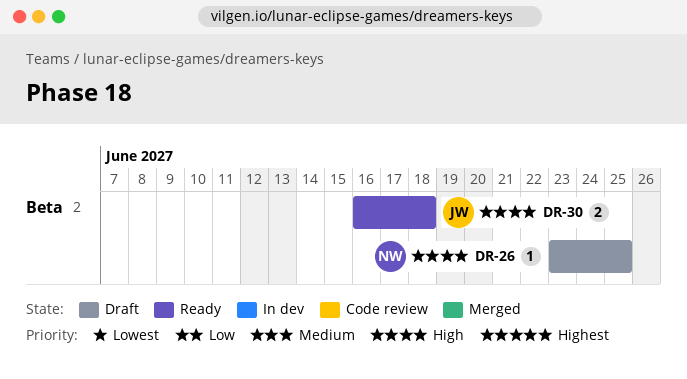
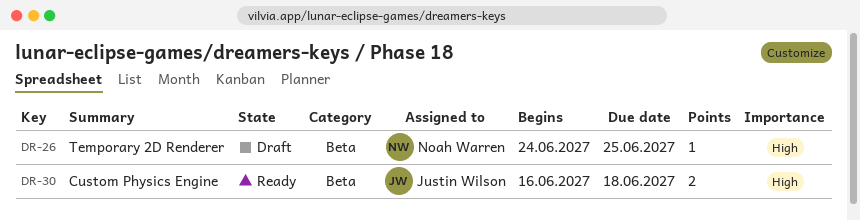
DR-26, start: Jun 23 -> Jun 24

